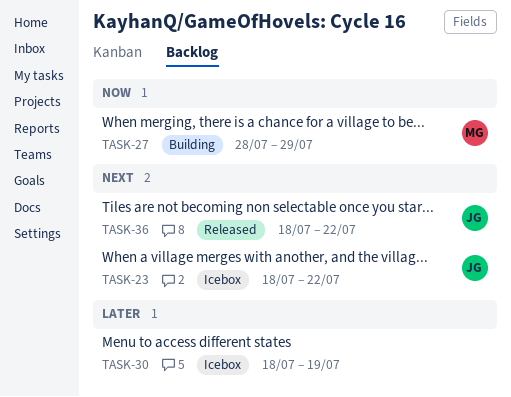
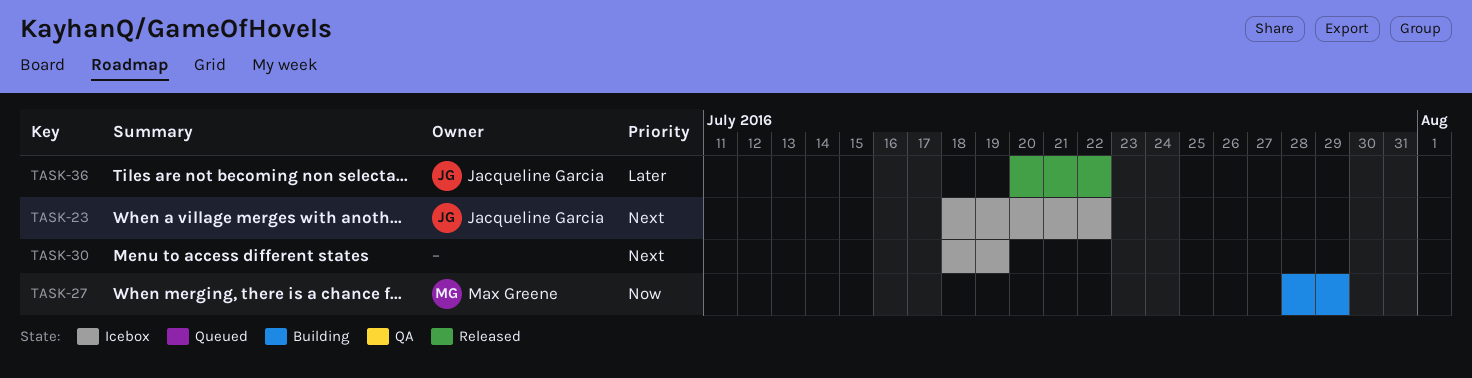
TASK-30, priority: Later -> Next
TASK-36, priority: Next -> Later
TASK-36, start: Jul 18 -> Jul 20

